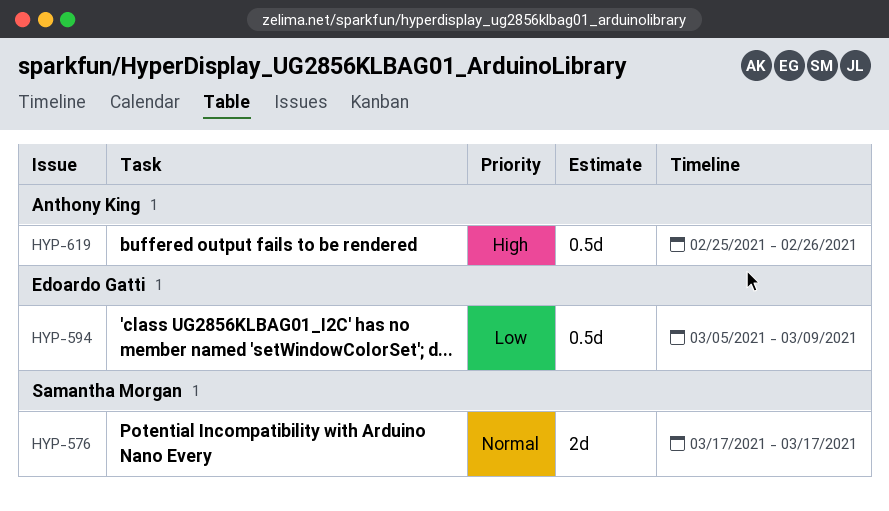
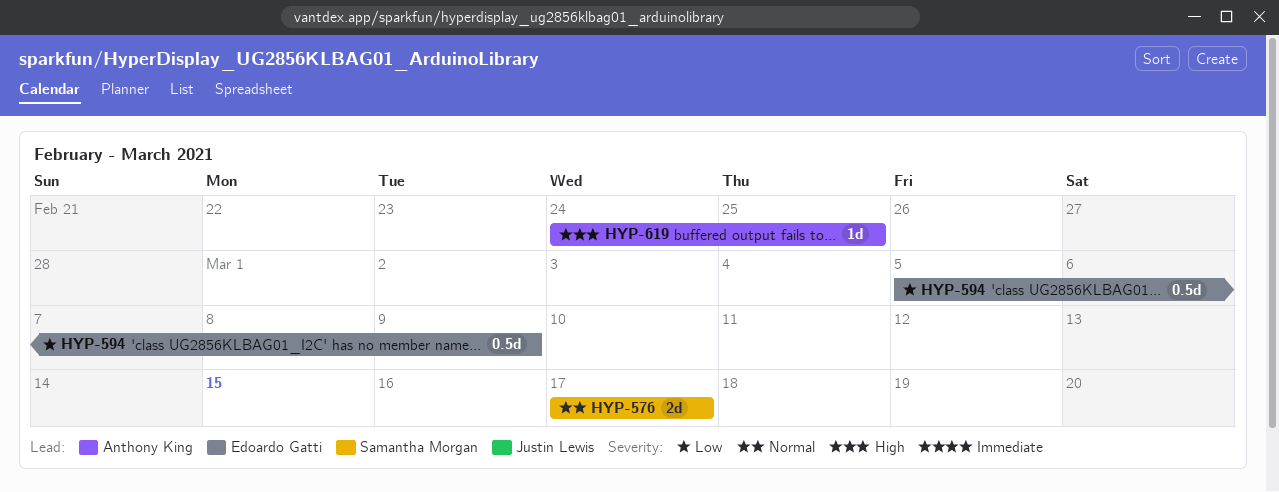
HYP-619, estimate: 0.5d -> 1d
HYP-619, start: Feb 25 -> Feb 24
HYP-619, due: Feb 26 -> Feb 25

